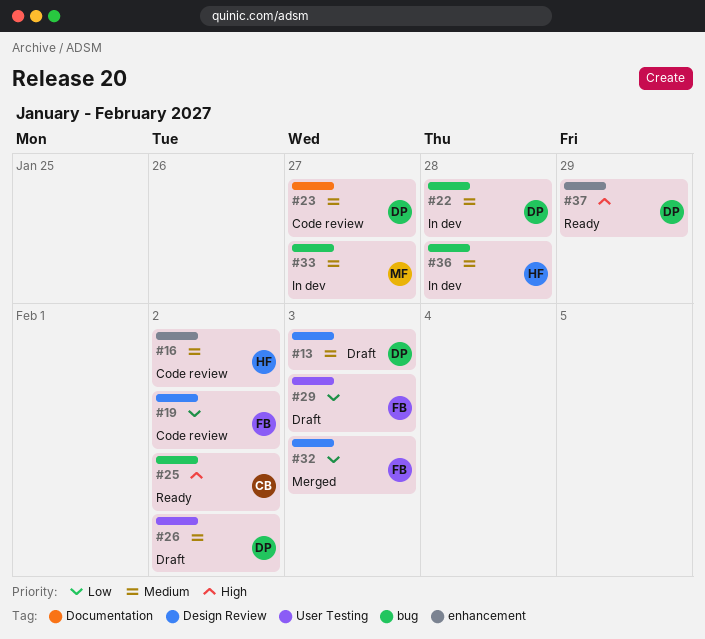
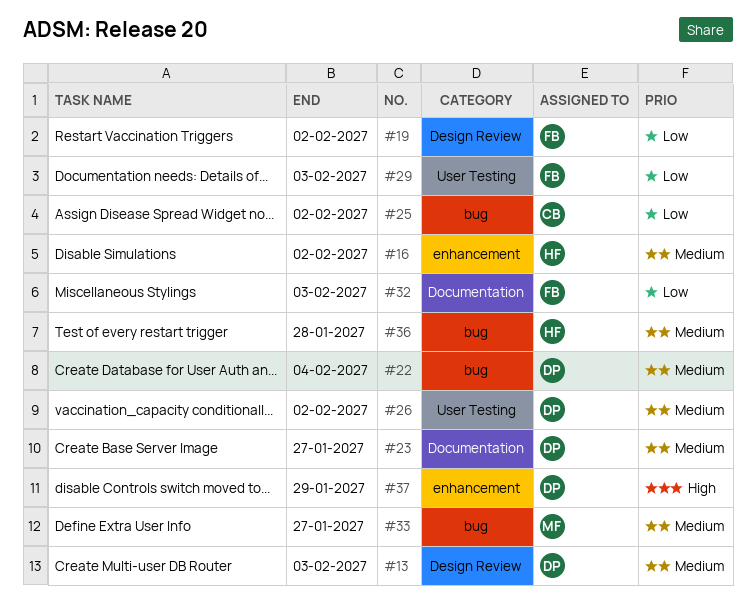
#22, due: Jan 28 -> Feb 4
#25, priority: High -> Low
#32, label: Design Review -> Documentation

